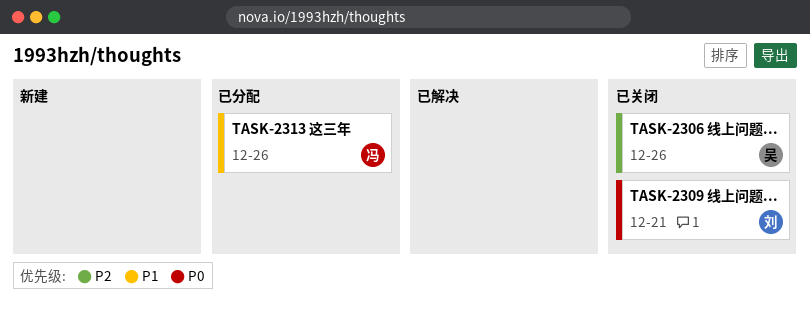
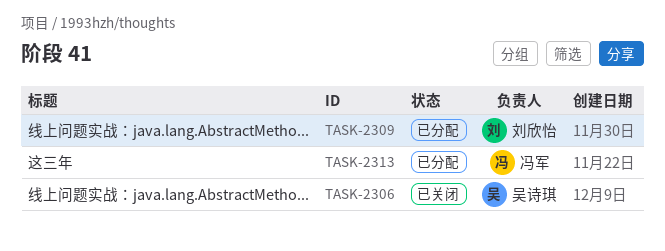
TASK-2309, status: 已关闭 -> 已分配

